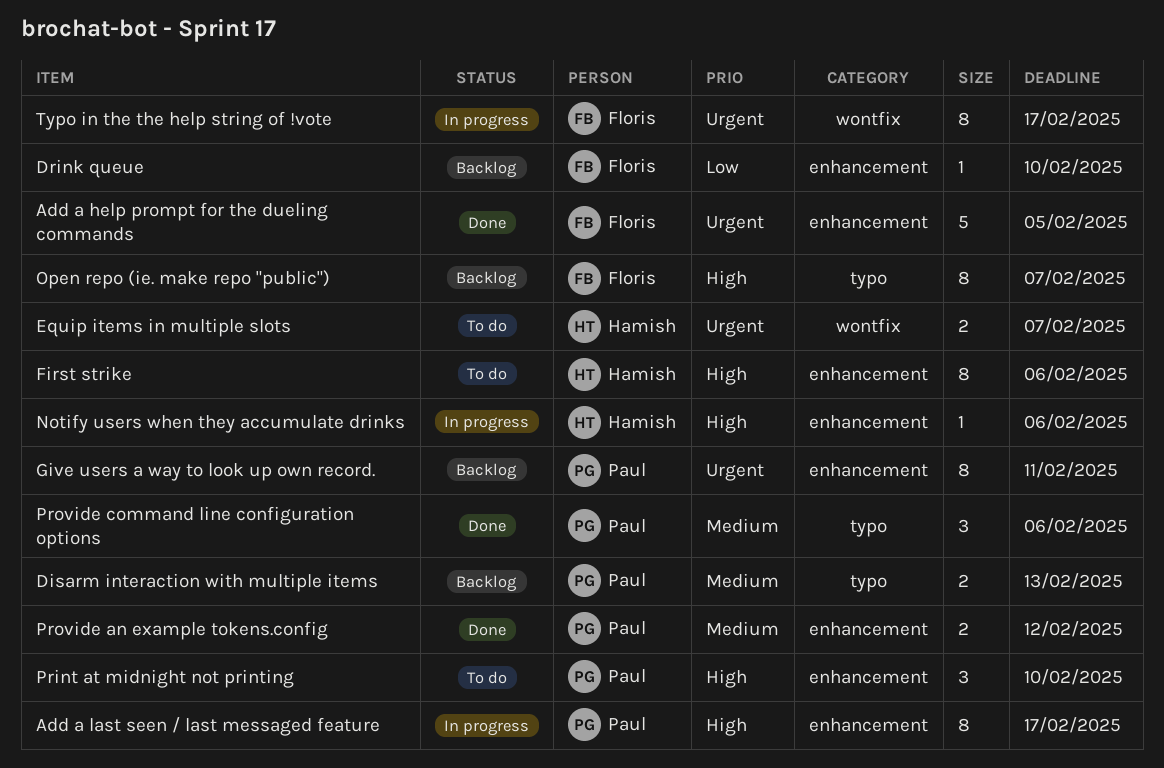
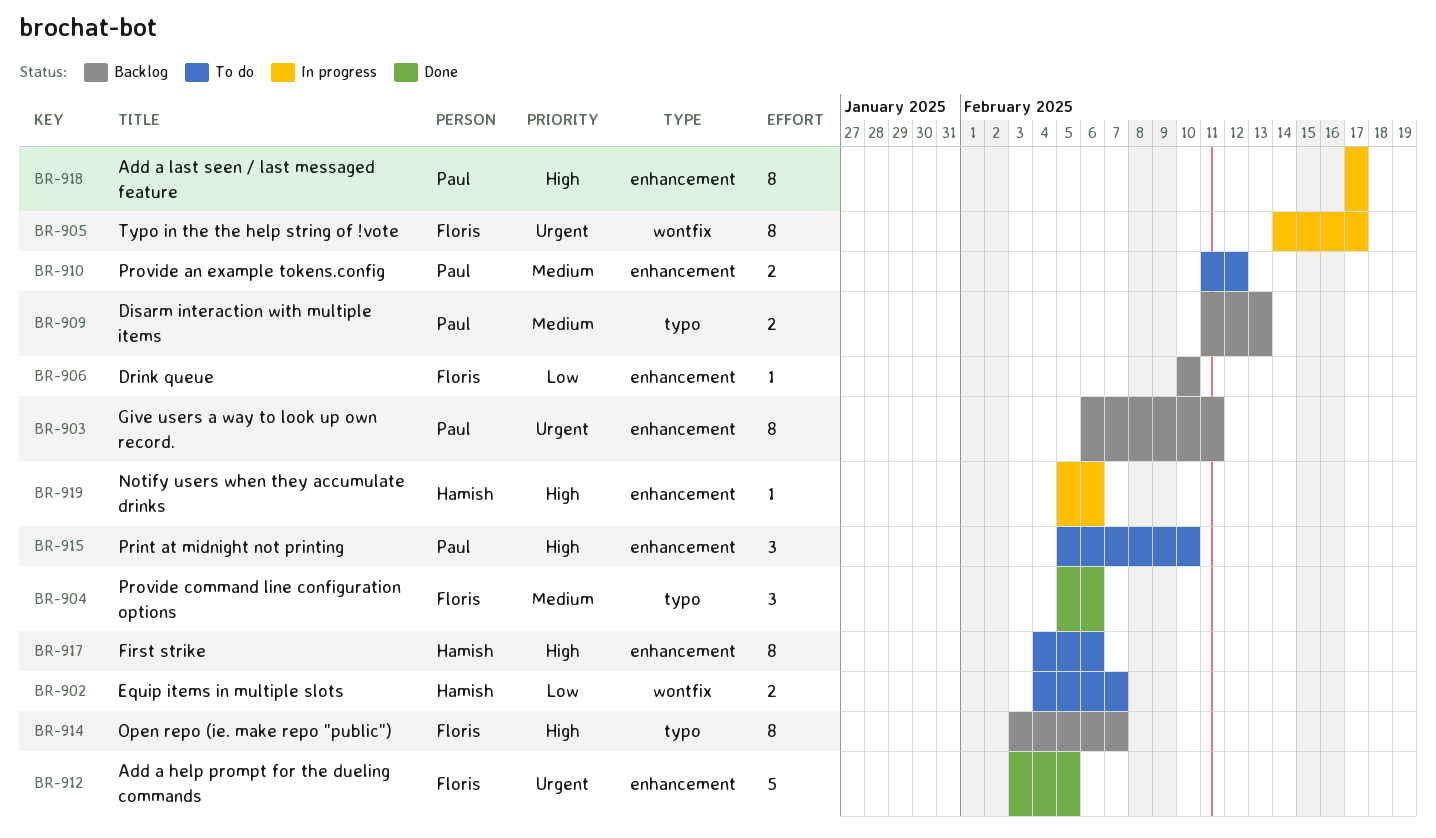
Equip items in multiple slots, priority: Urgent -> Low
Provide an example tokens.config, status: Done -> To do
Provide command line configuration options, owner: Paul -> Floris

